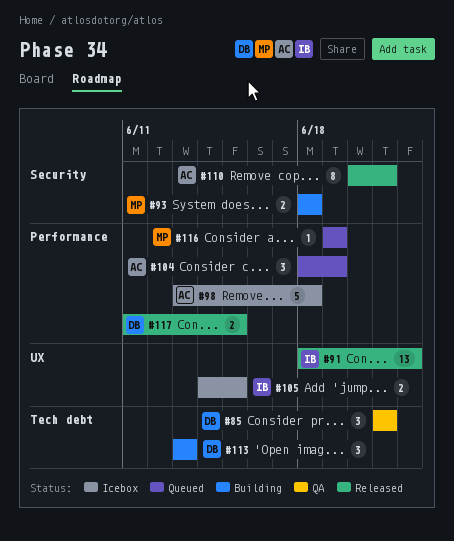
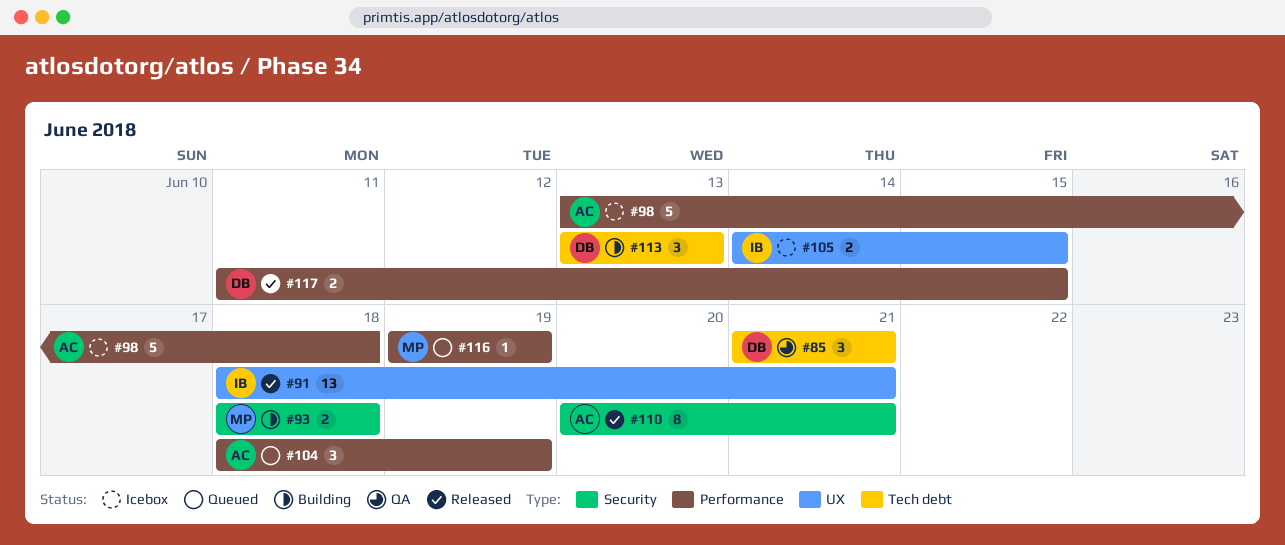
#91, due: Jun 22 -> Jun 21

